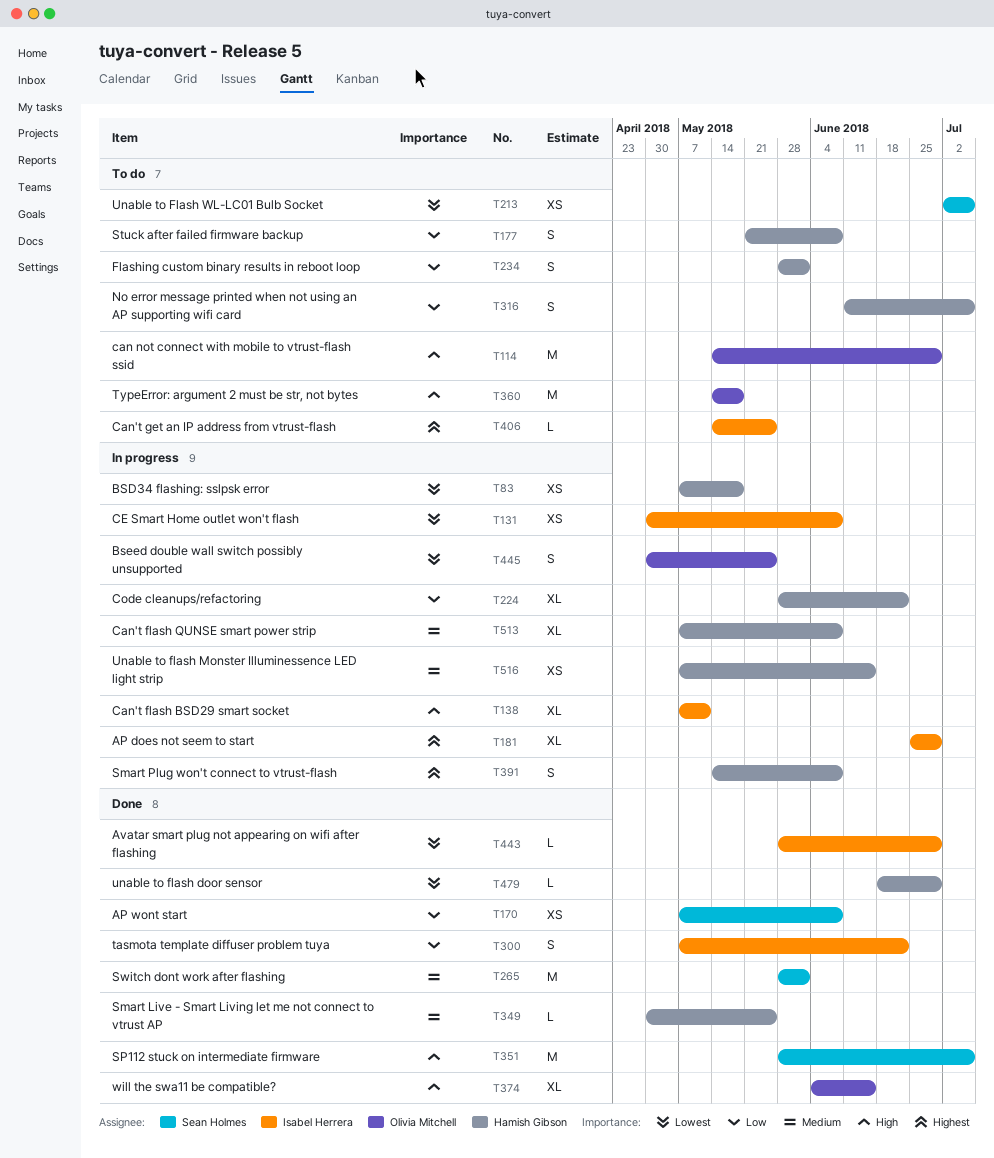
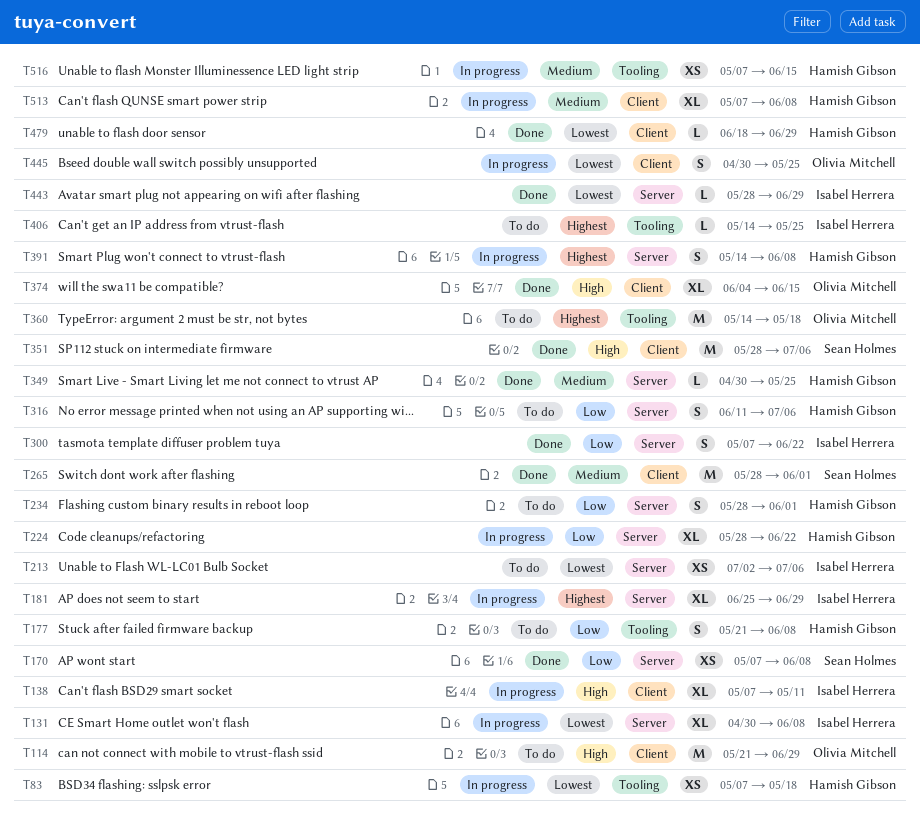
T114, start: May 14 -> May 21
T131, estimate: XS -> XL
T213, owner: Sean Holmes -> Isabel Herrera
T360, priority: High -> Highest

